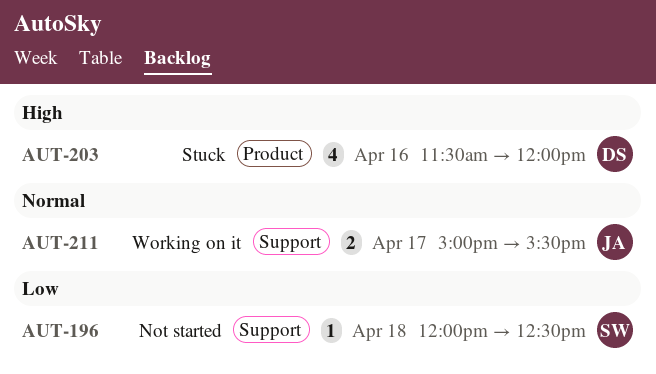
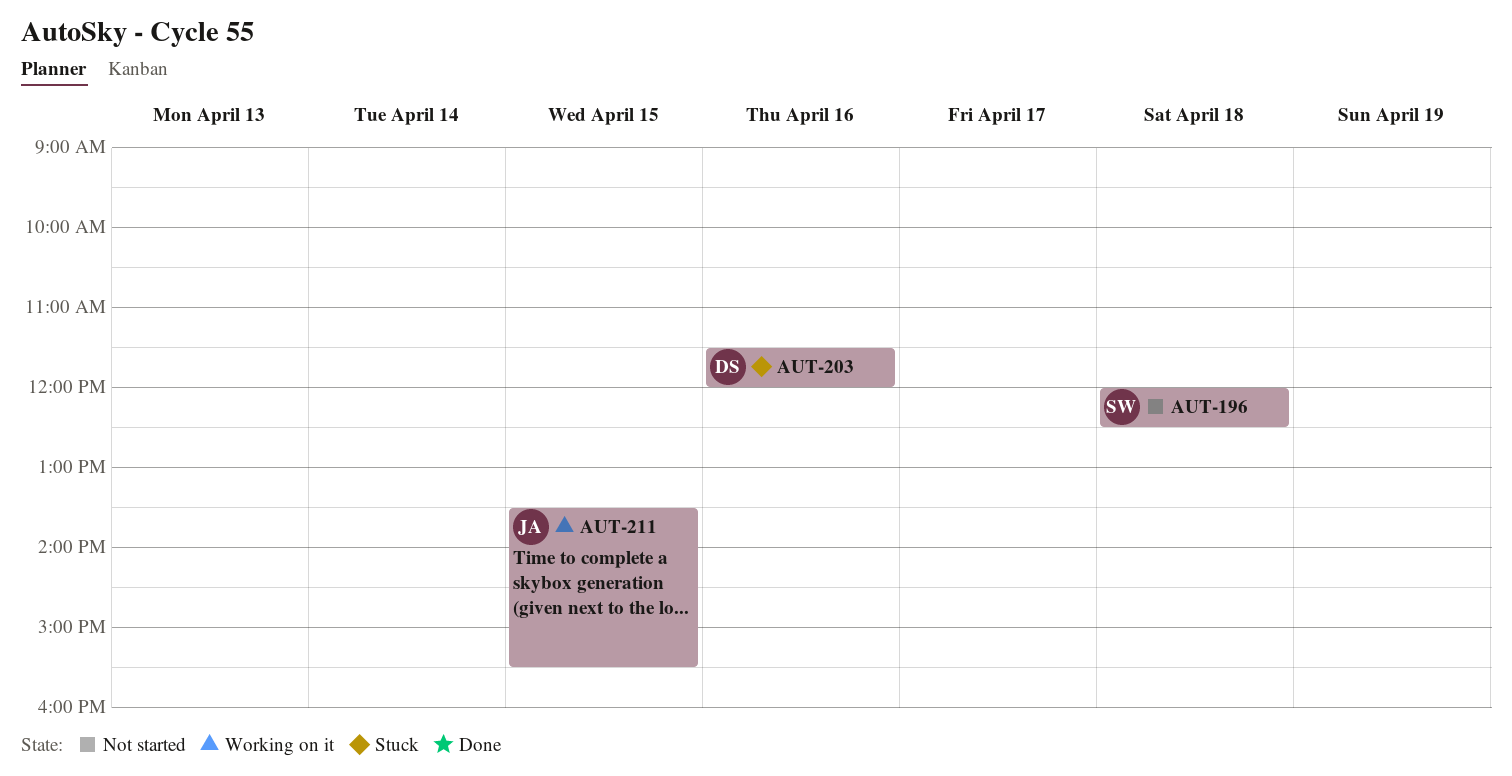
AUT-211, day: Apr 17 -> Apr 15
AUT-211, begins: 15:00 -> 13:30

